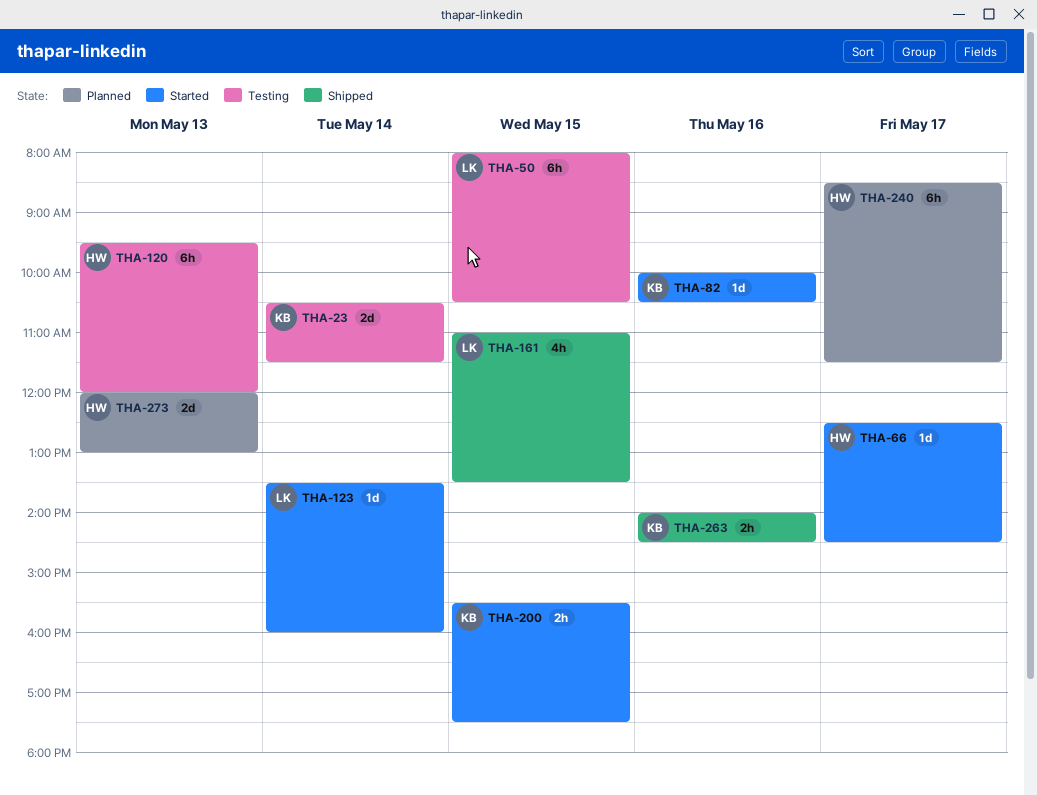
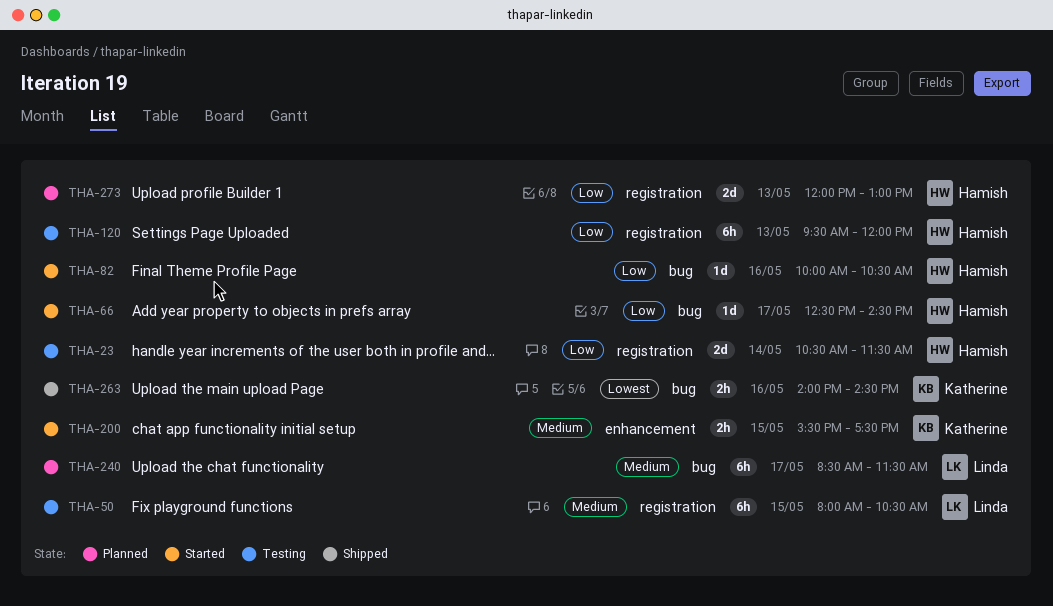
THA-23, owner: Katherine -> Hamish
THA-82, owner: Katherine -> Hamish
THA-123: present -> none
THA-161: present -> none
THA-240, owner: Hamish -> Linda

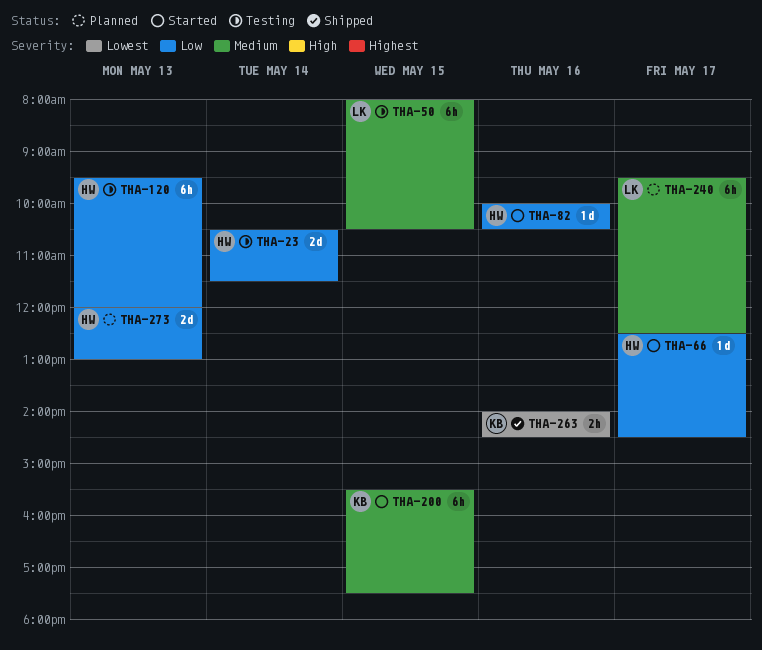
THA-200, estimate: 2h -> 6h
THA-240, begins: 08:30 -> 09:30
THA-240, ends: 11:30 -> 12:30

